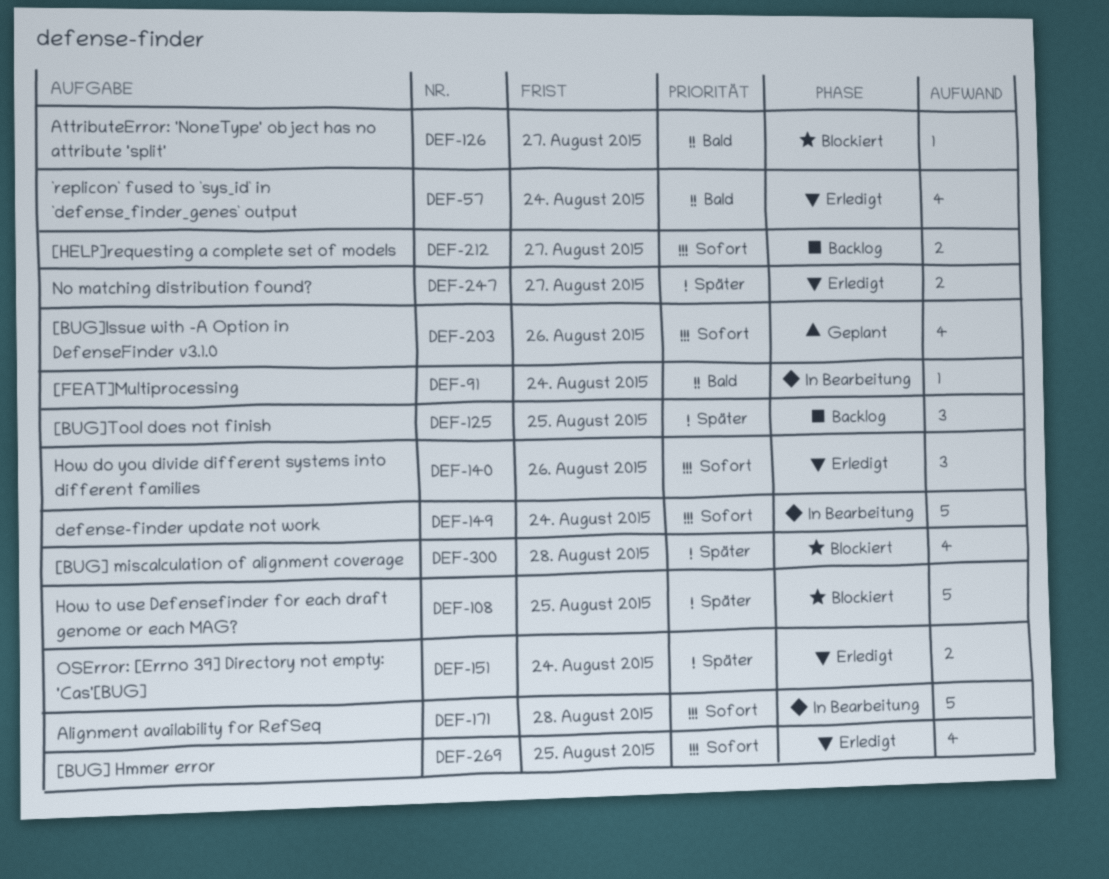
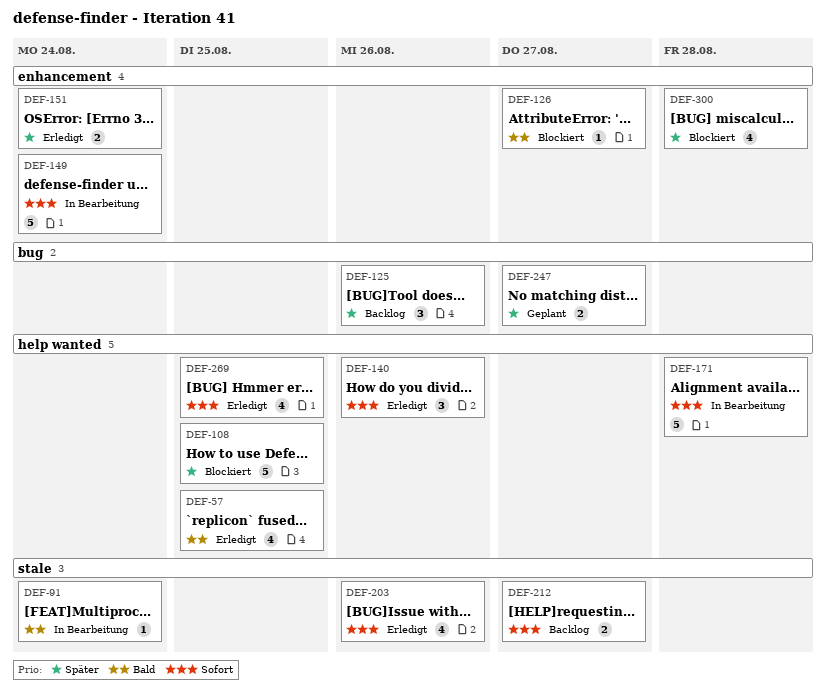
DEF-57, due: Aug 24 -> Aug 25
DEF-125, due: Aug 25 -> Aug 26
DEF-203, status: Geplant -> Erledigt
DEF-247, status: Erledigt -> Geplant

